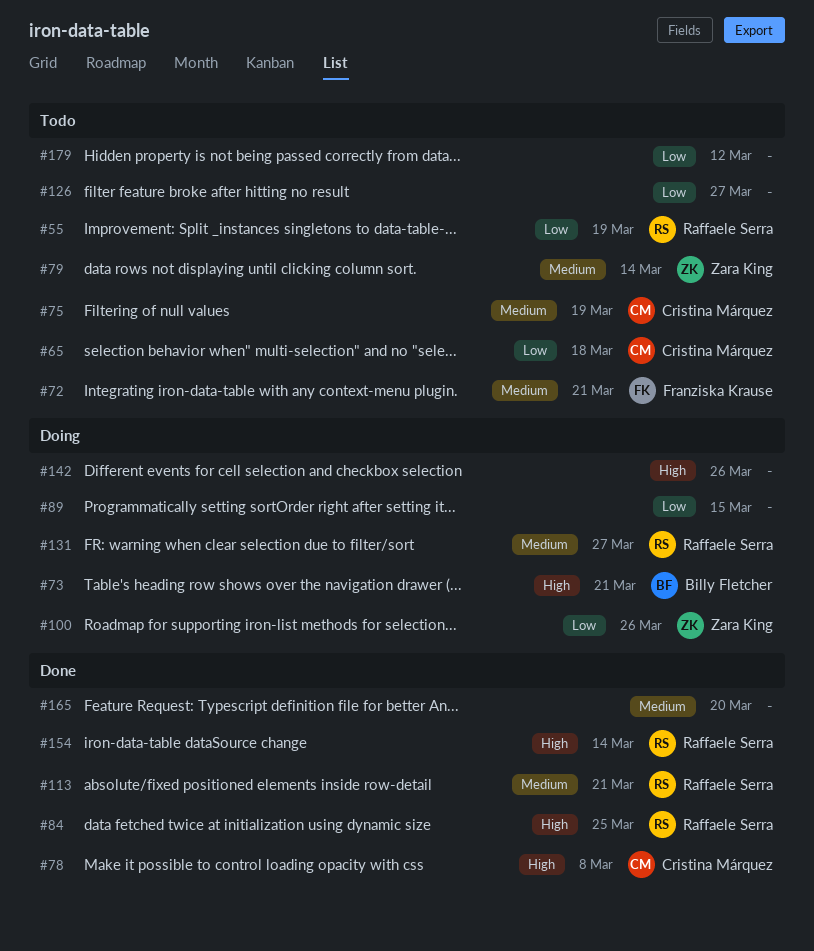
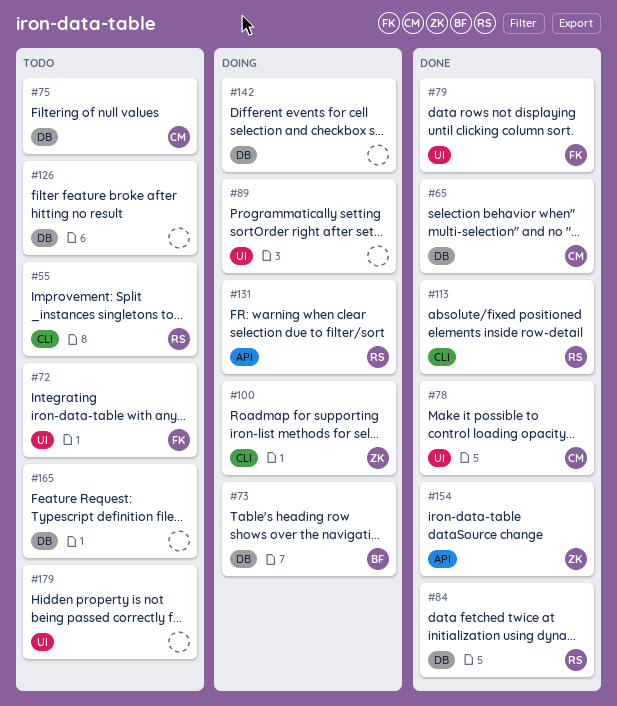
#65, status: Todo -> Done
#79, status: Todo -> Done
#79, owner: Zara King -> Franziska Krause
#154, owner: Raffaele Serra -> Zara King
#165, status: Done -> Todo

